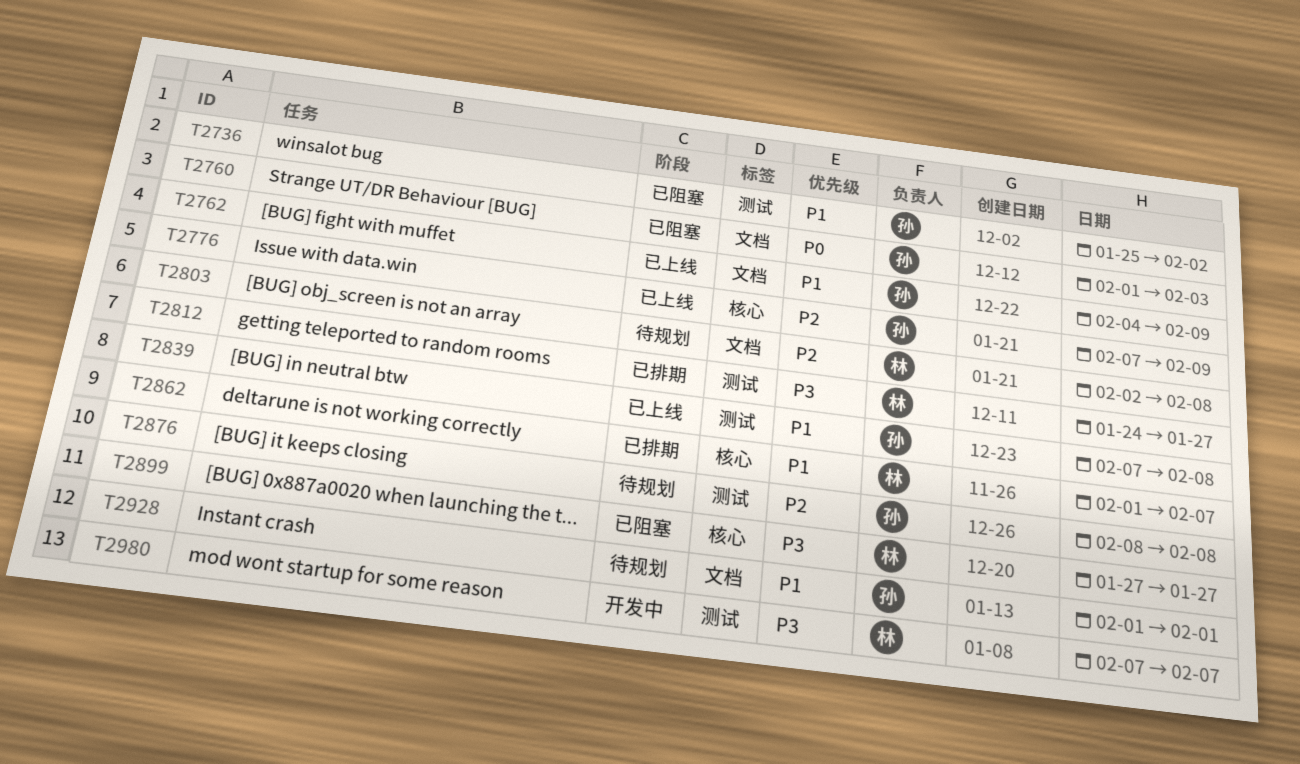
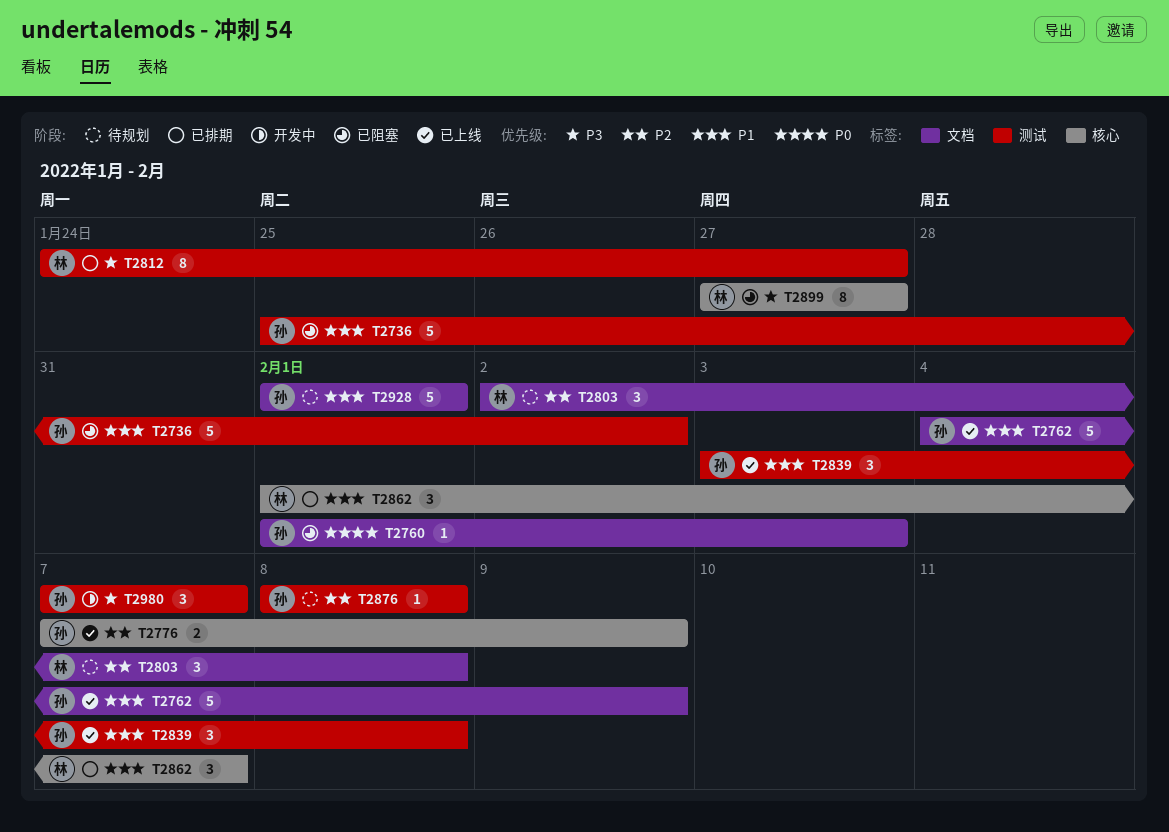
T2839, start: Feb 7 -> Feb 3
T2980, owner: 林 -> 孙

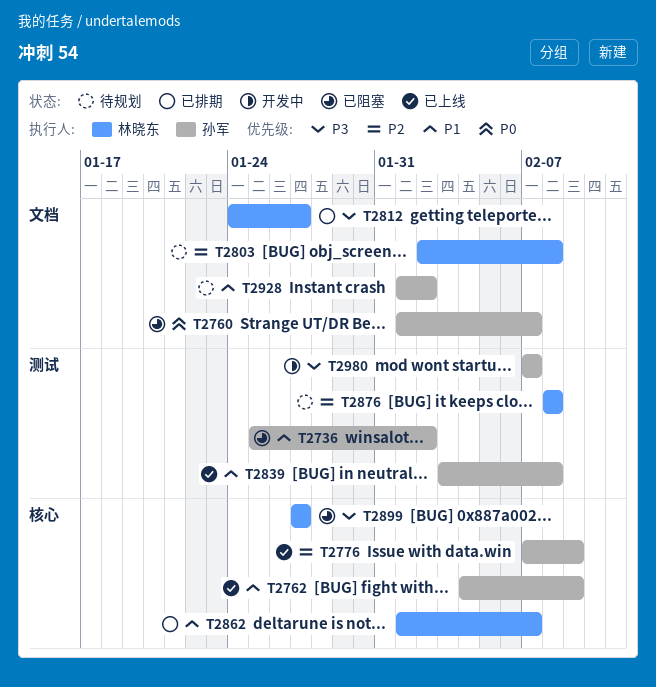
T2760, due: Feb 3 -> Feb 7
T2762, label: 文档 -> 核心
T2812, label: 测试 -> 文档
T2876, owner: 孙军 -> 林晓东
T2928, due: Feb 1 -> Feb 2

